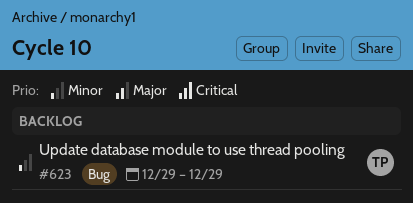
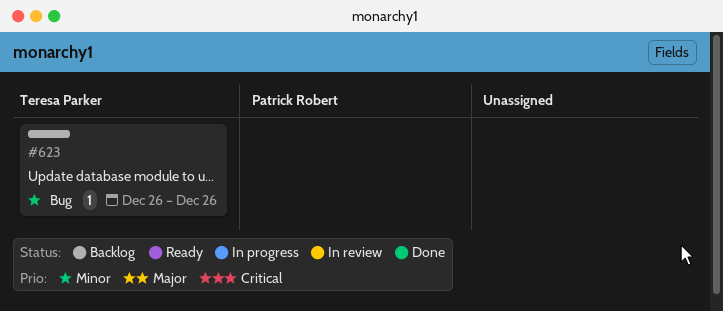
#623, start: Dec 29 -> Dec 26
#623, due: Dec 29 -> Dec 26

